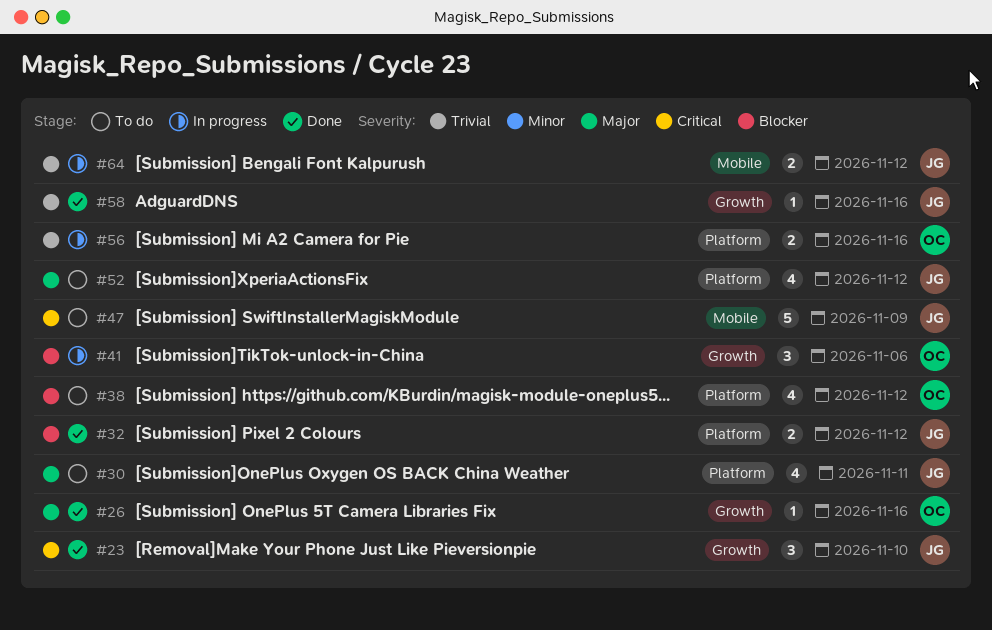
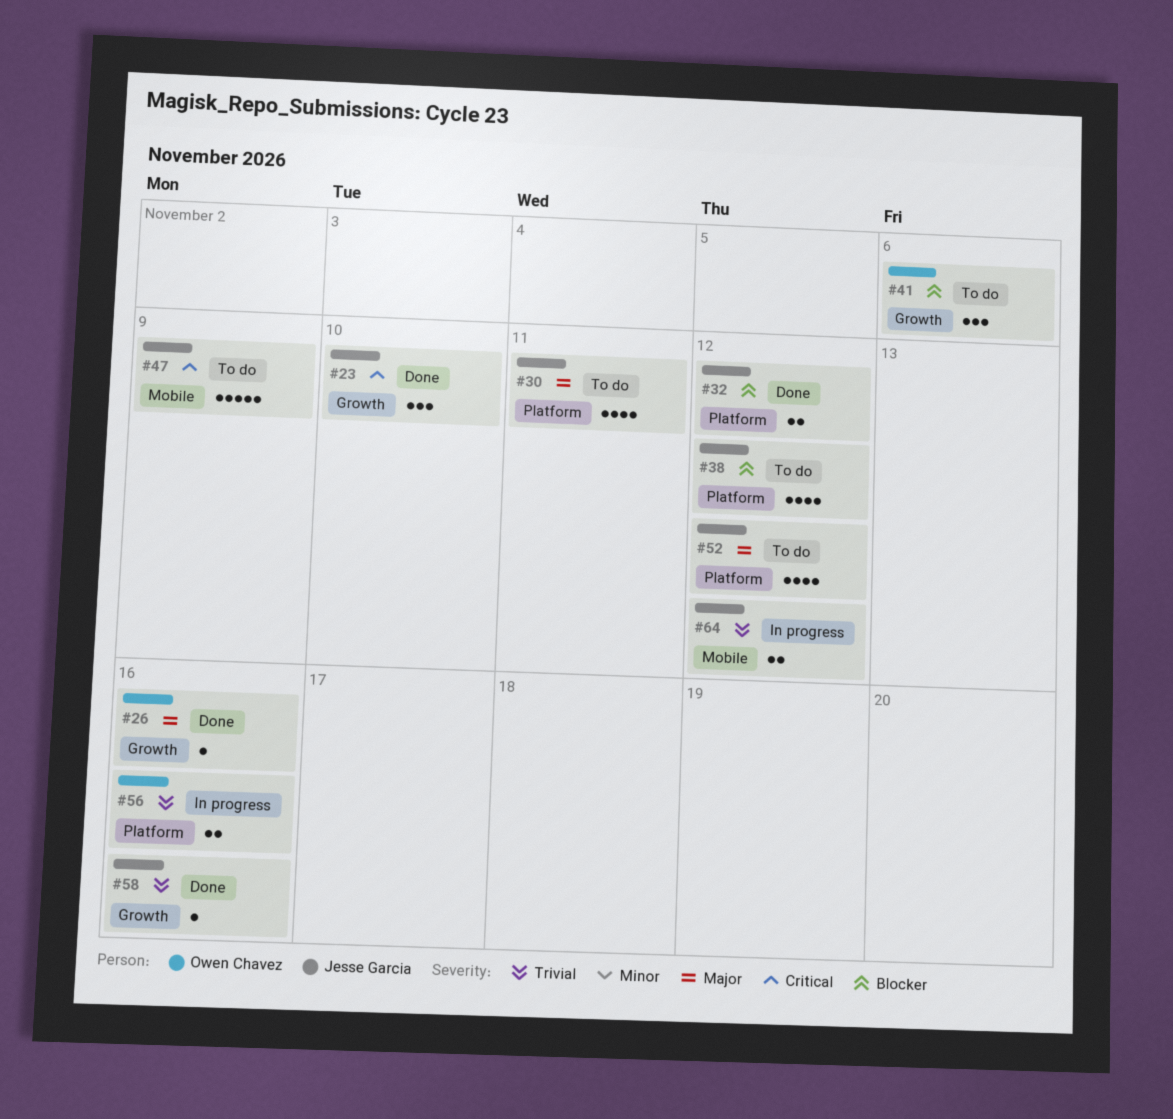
#38, owner: Owen Chavez -> Jesse Garcia
#41, status: In progress -> To do

